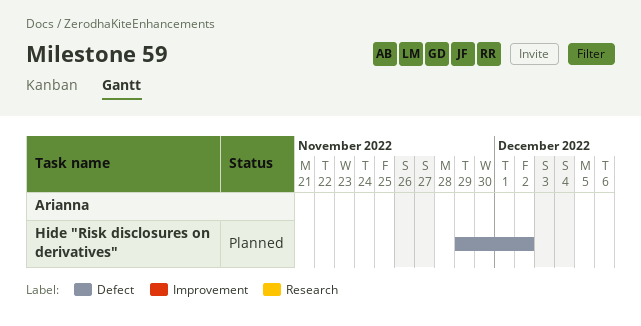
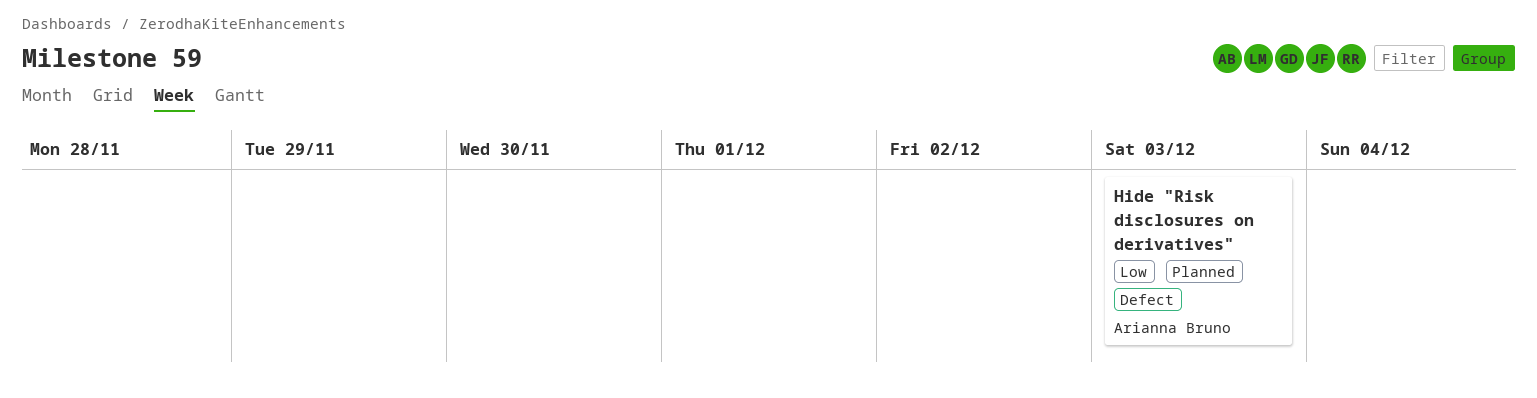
Hide "Risk disclosures on derivatives", due: Dec 2 -> Dec 3

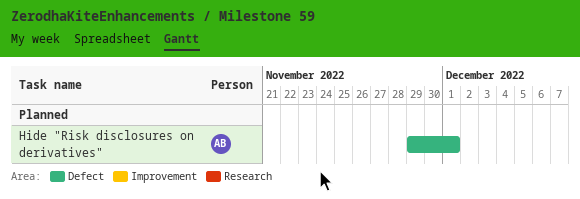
Hide "Risk disclosures on derivatives", due: Dec 3 -> Dec 1

